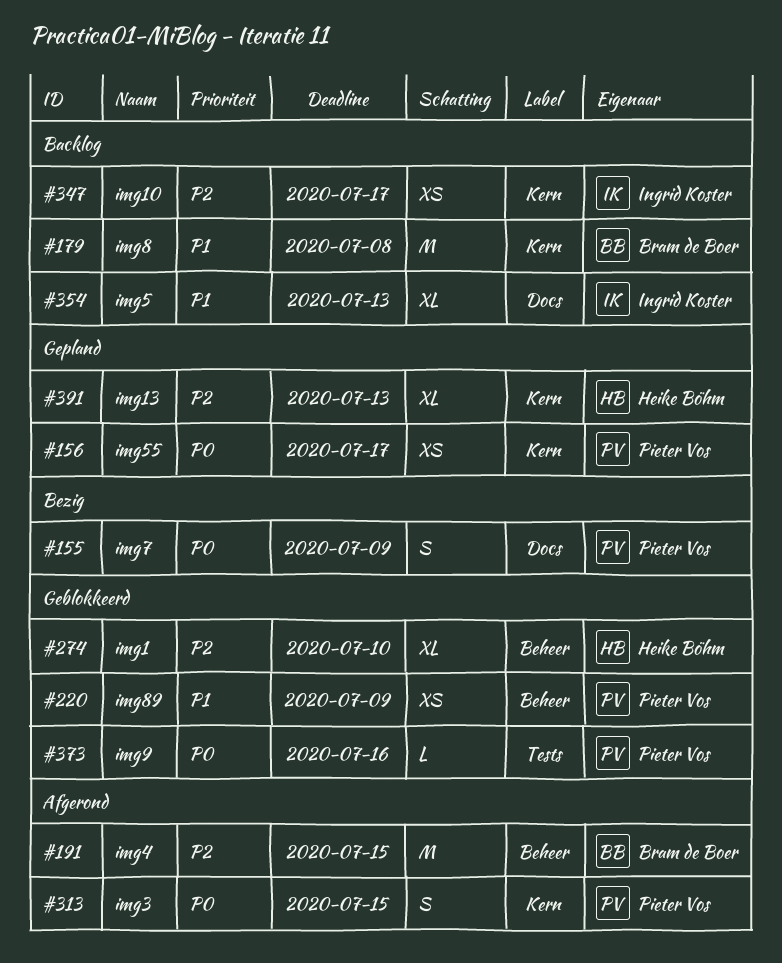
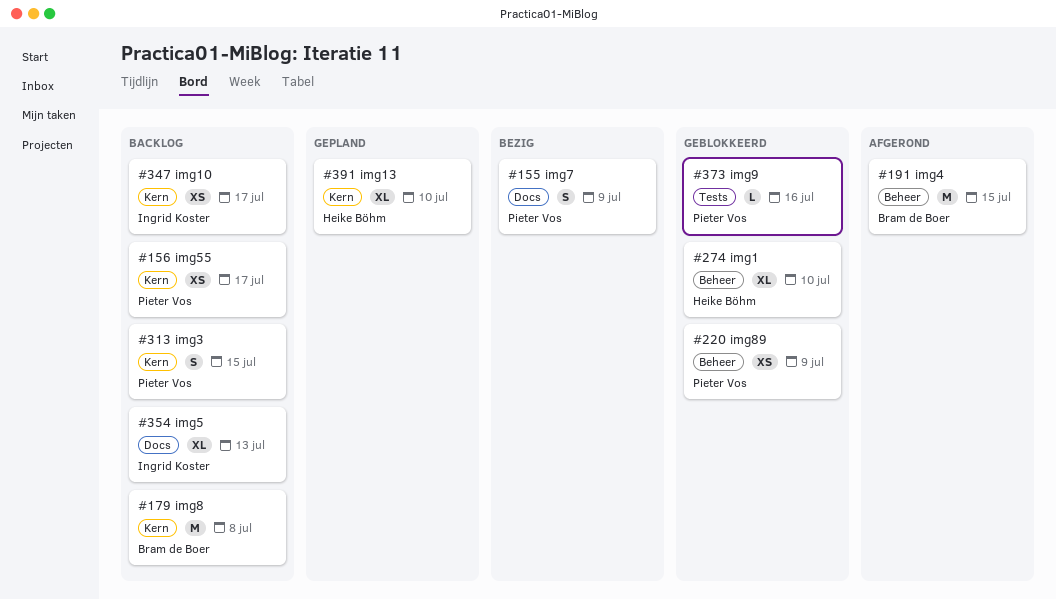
#156, status: Gepland -> Backlog
#313, status: Afgerond -> Backlog
#391, due: Jul 13 -> Jul 10

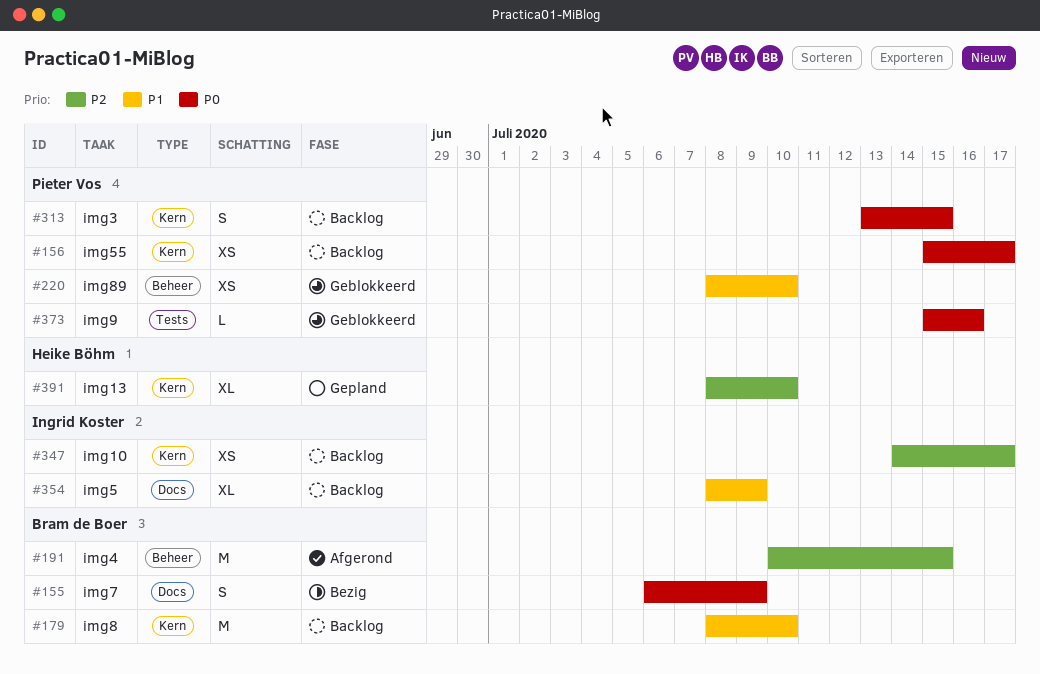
#155, owner: Pieter Vos -> Bram de Boer
#179, due: Jul 8 -> Jul 10
#220, due: Jul 9 -> Jul 10
#274: present -> none
#354, due: Jul 13 -> Jul 9

